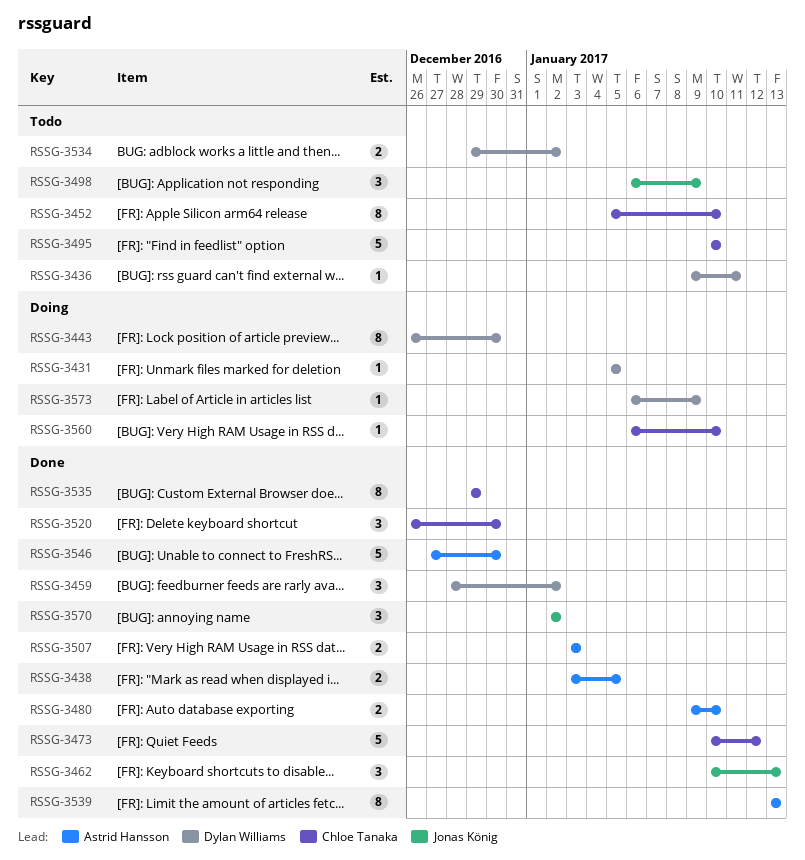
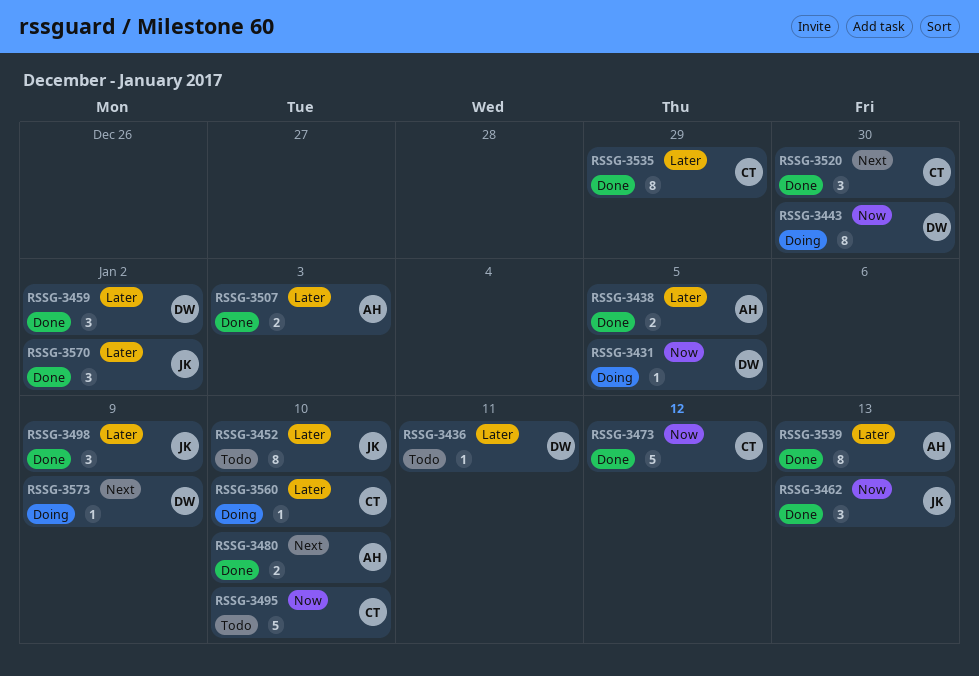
RSSG-3452, owner: Chloe Tanaka -> Jonas König
RSSG-3498, status: Todo -> Done
RSSG-3534: present -> none
RSSG-3546: present -> none

